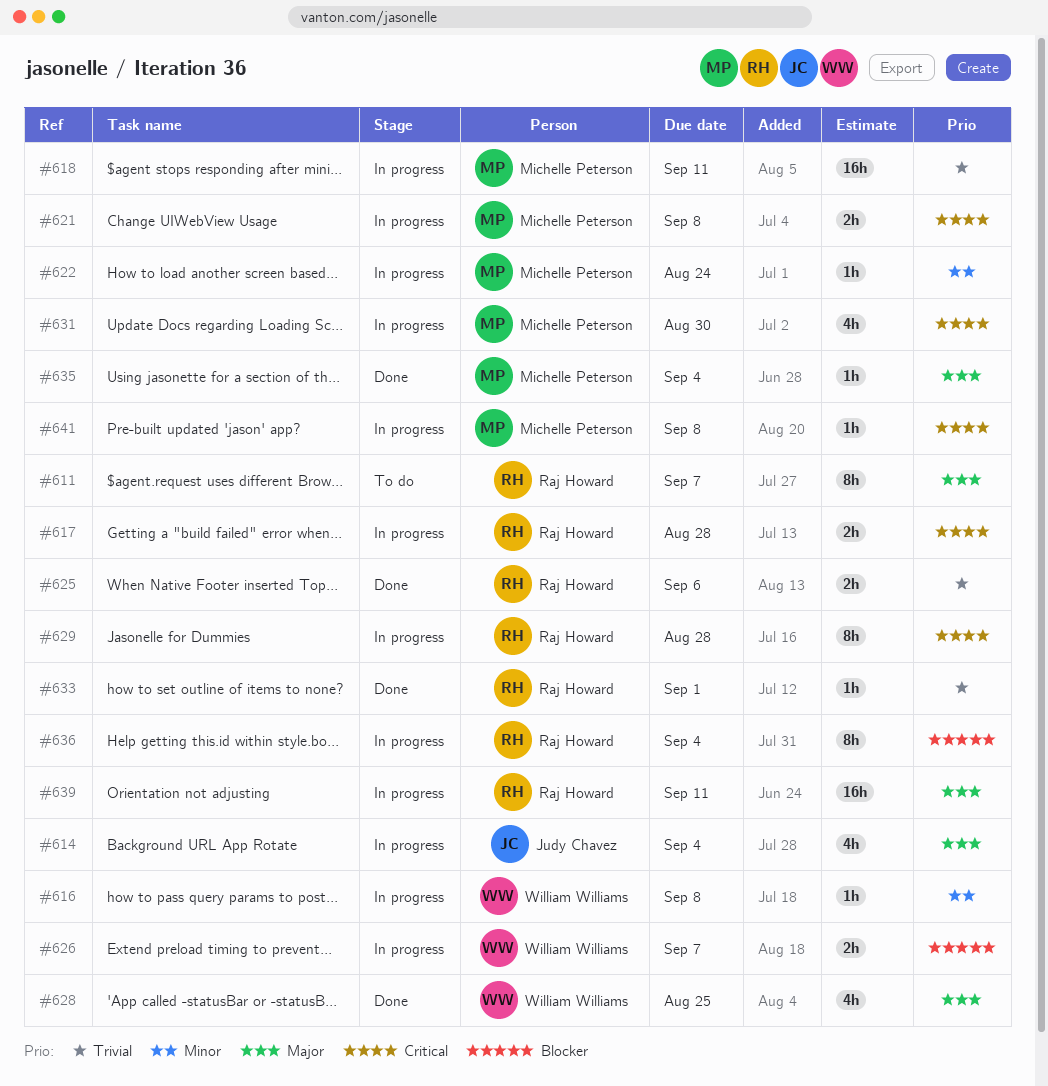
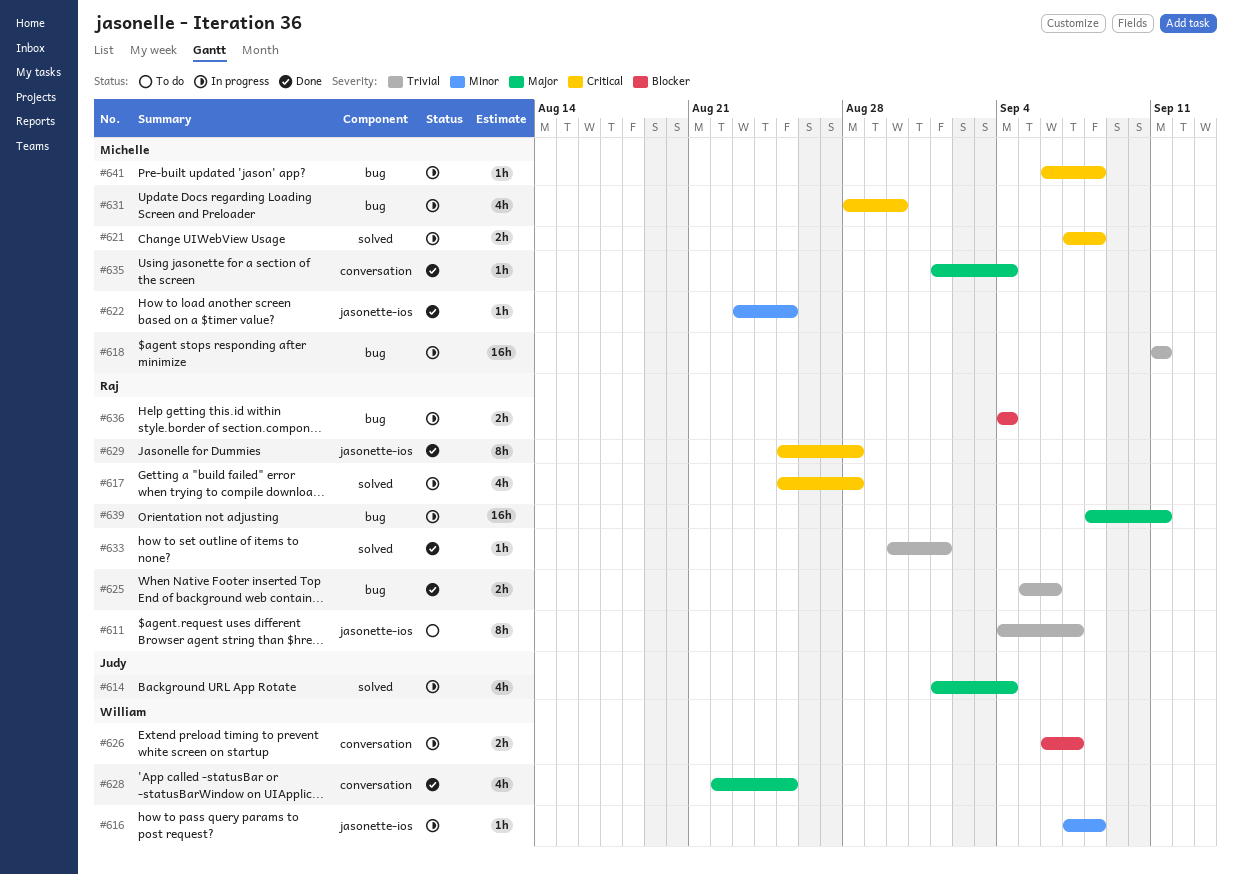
#611, priority: Major -> Trivial
#617, estimate: 2h -> 4h
#622, status: In progress -> Done
#622, due: Aug 24 -> Aug 25
#629, status: In progress -> Done
#636, estimate: 8h -> 2h

